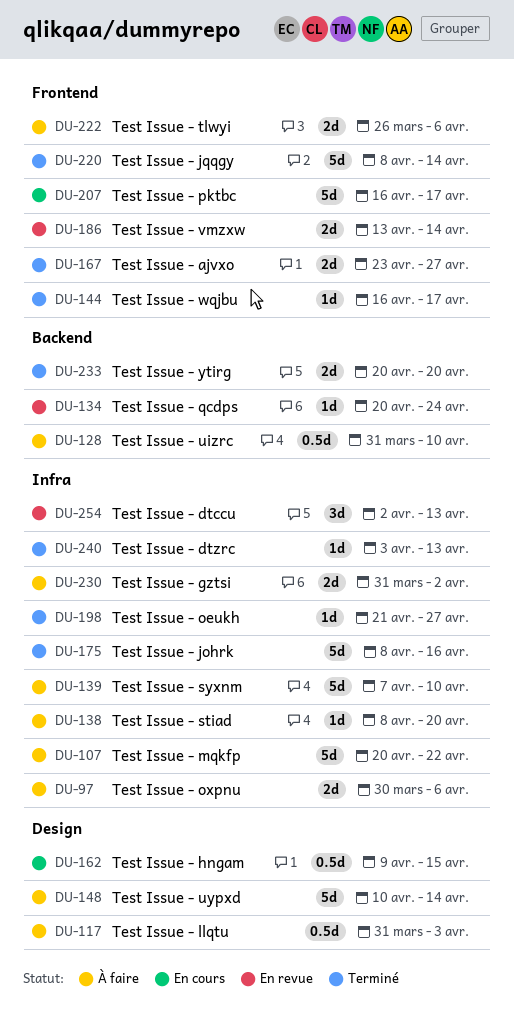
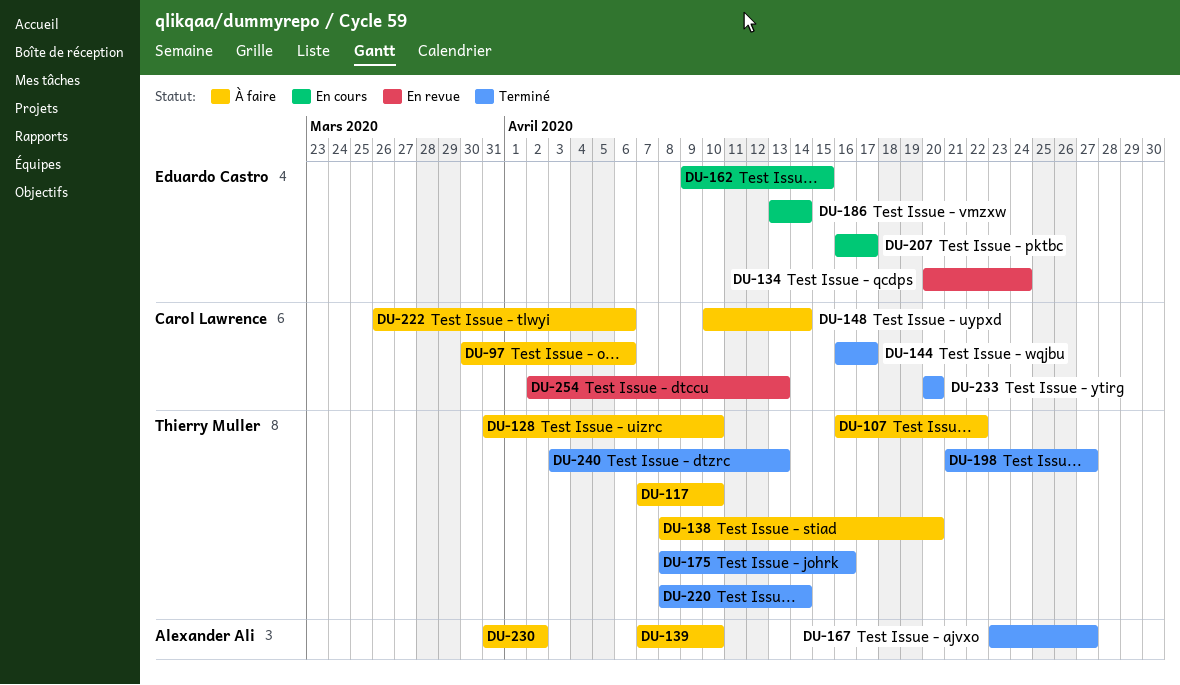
DU-107, start: Apr 20 -> Apr 16
DU-117, start: Mar 31 -> Apr 7
DU-117, due: Apr 3 -> Apr 10
DU-186, status: En revue -> En cours

